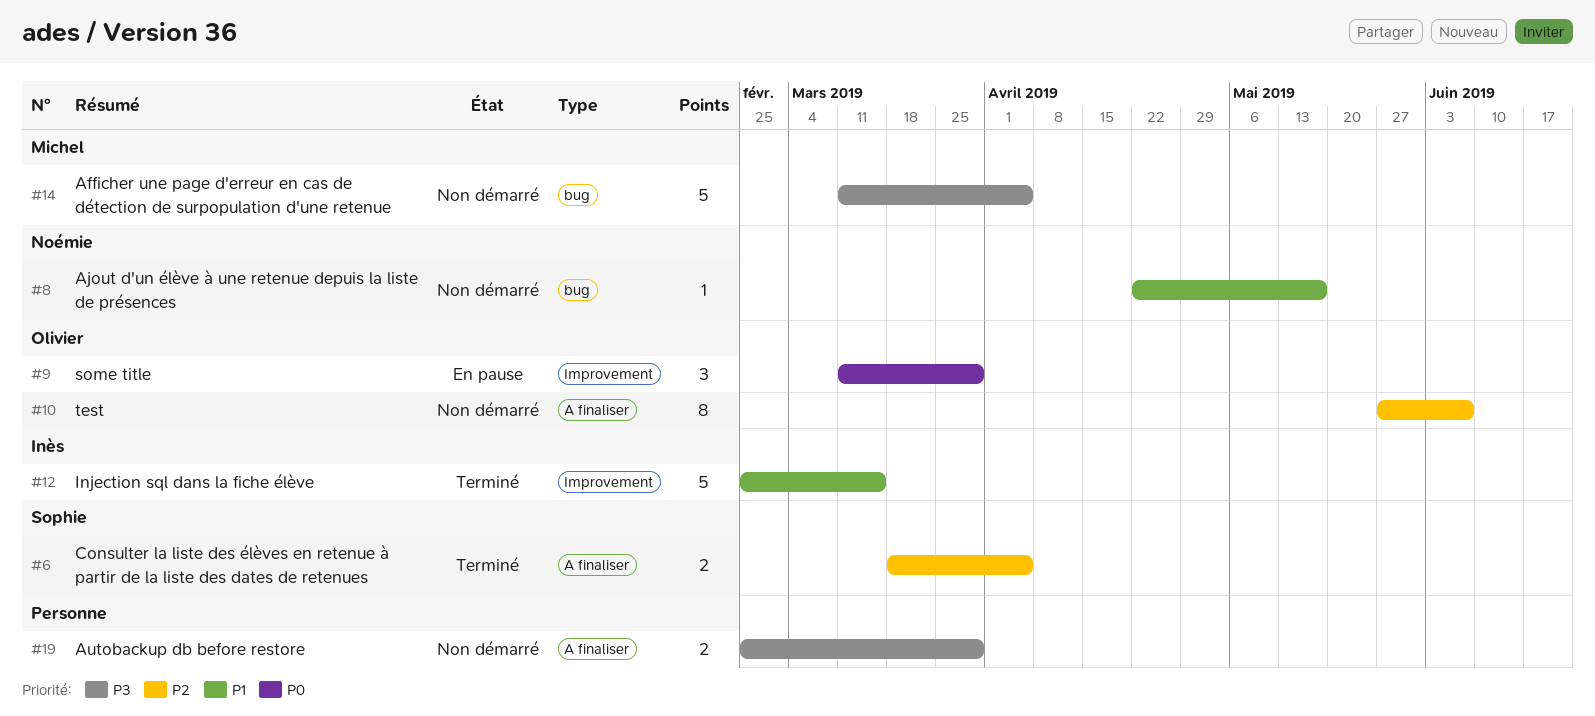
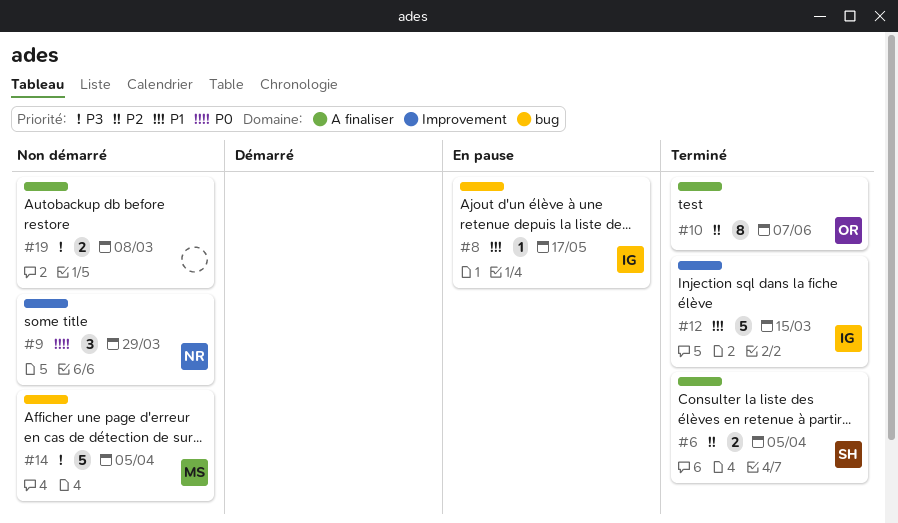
#8, status: Non démarré -> En pause
#8, owner: Noémie -> Inès
#9, status: En pause -> Non démarré
#9, owner: Olivier -> Noémie
#10, status: Non démarré -> Terminé
#19, due: Mar 29 -> Mar 8

